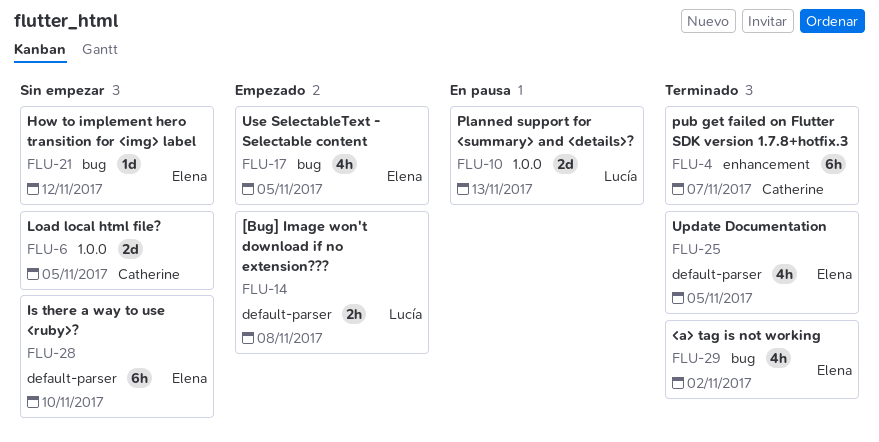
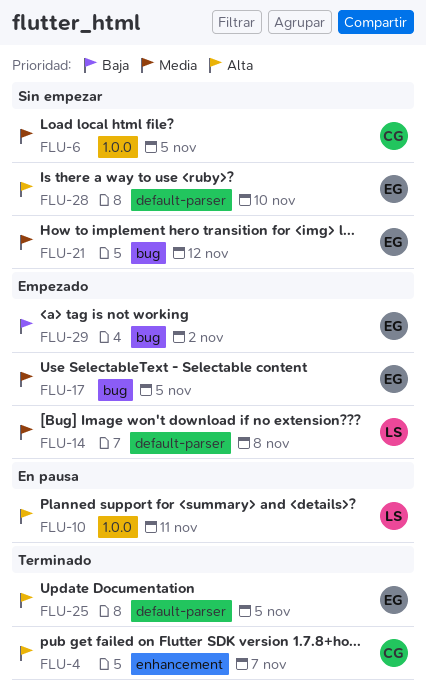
FLU-10, due: Nov 13 -> Nov 11
FLU-29, status: Terminado -> Empezado

